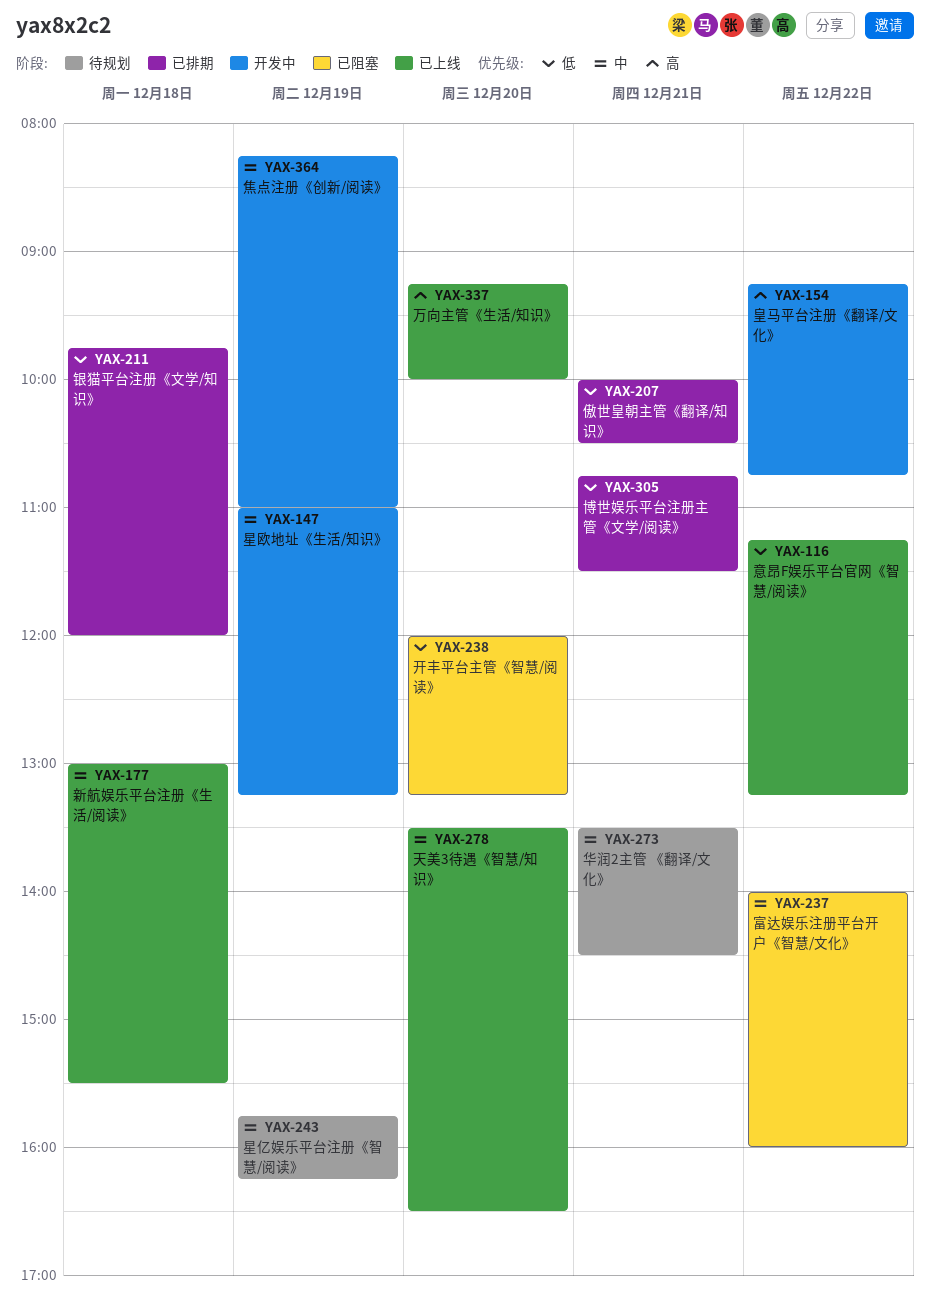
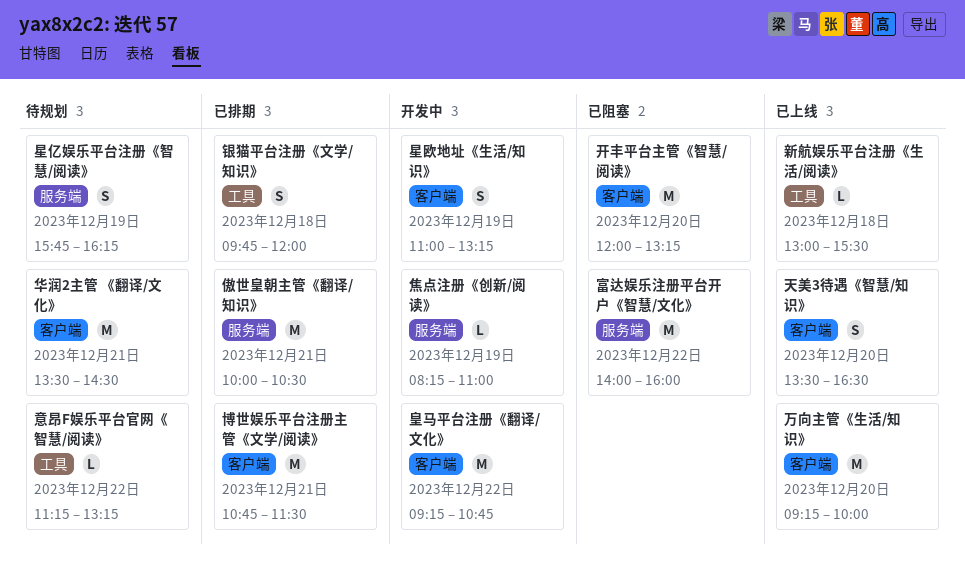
意昂F娱乐平台官网《智慧/阅读》, status: 已上线 -> 待规划

